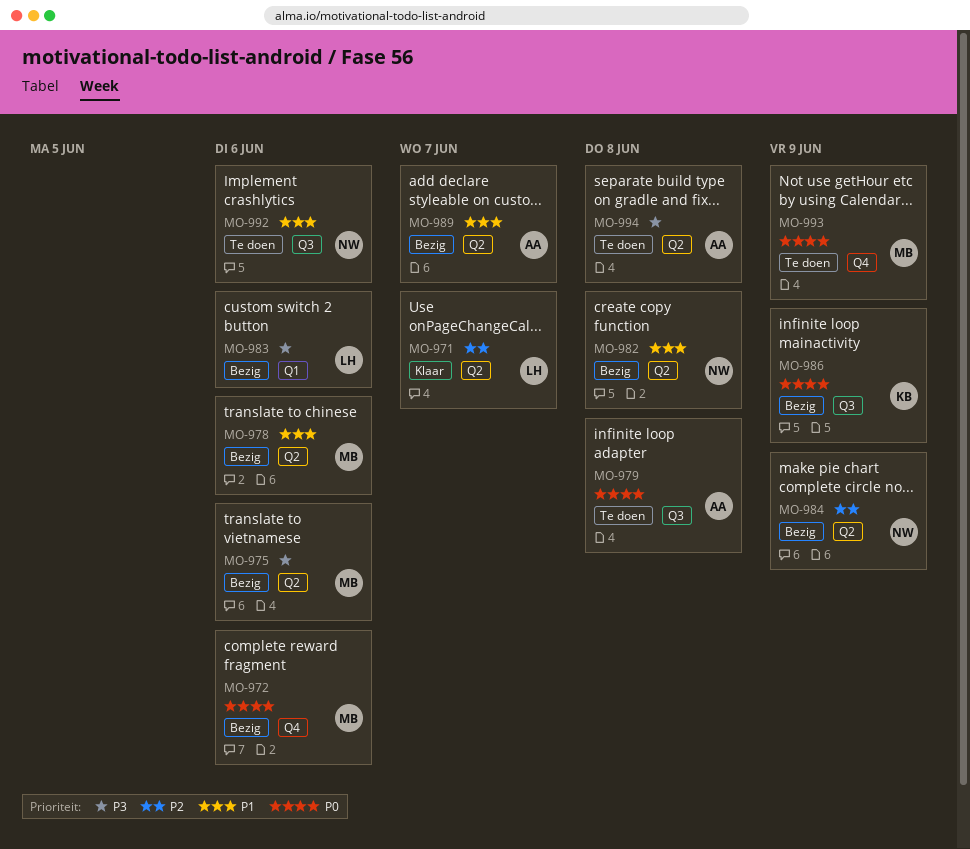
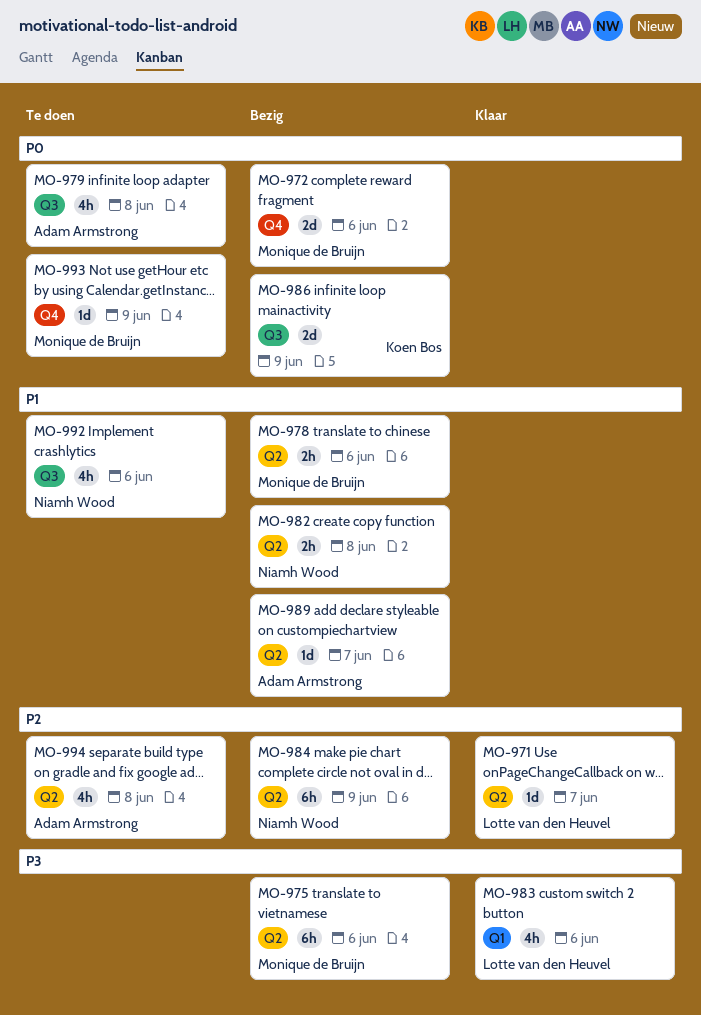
MO-983, status: Bezig -> Klaar
MO-994, priority: P3 -> P2

